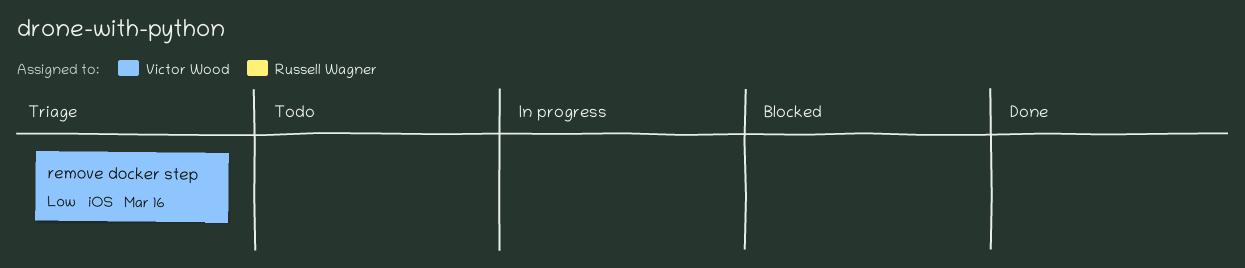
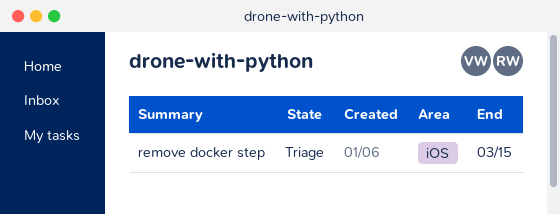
remove docker step, due: Mar 16 -> Mar 15

